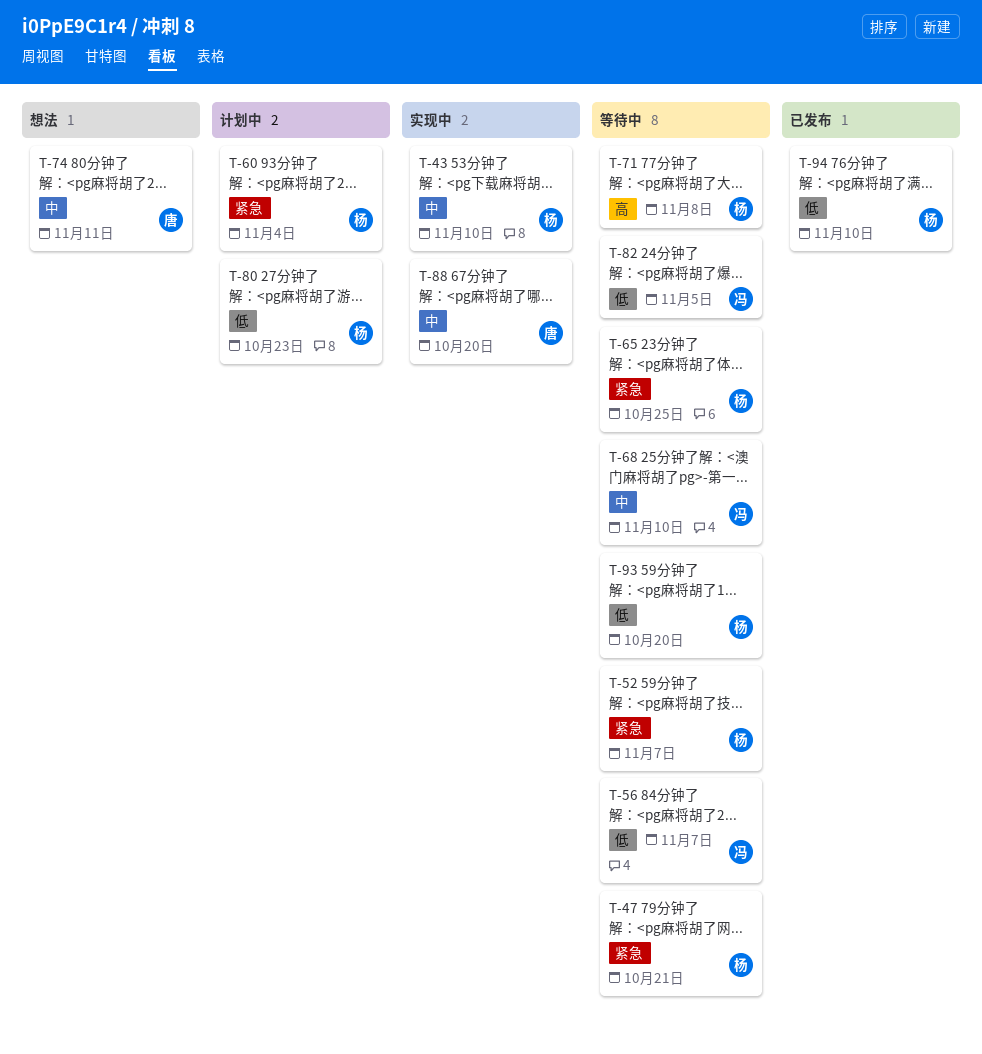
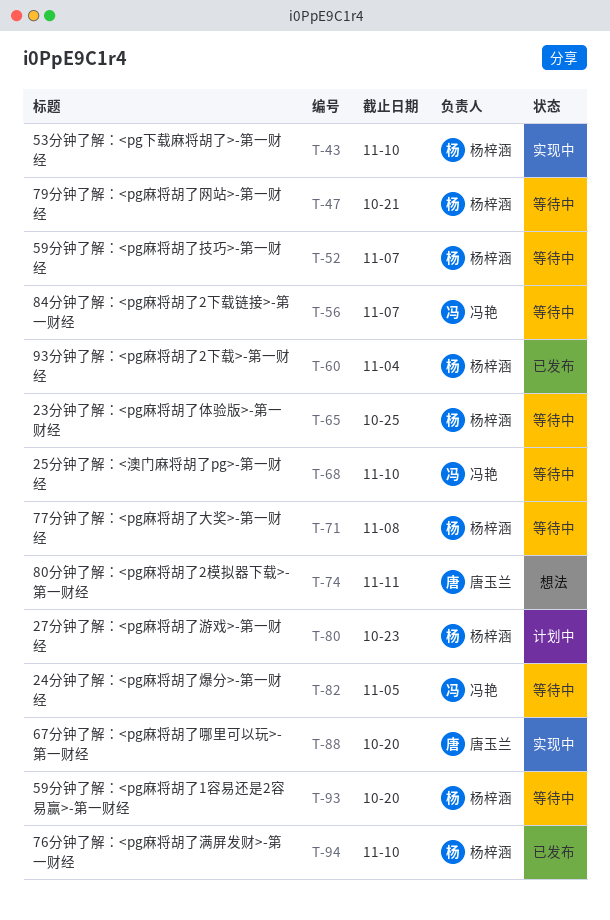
T-60, status: 计划中 -> 已发布

